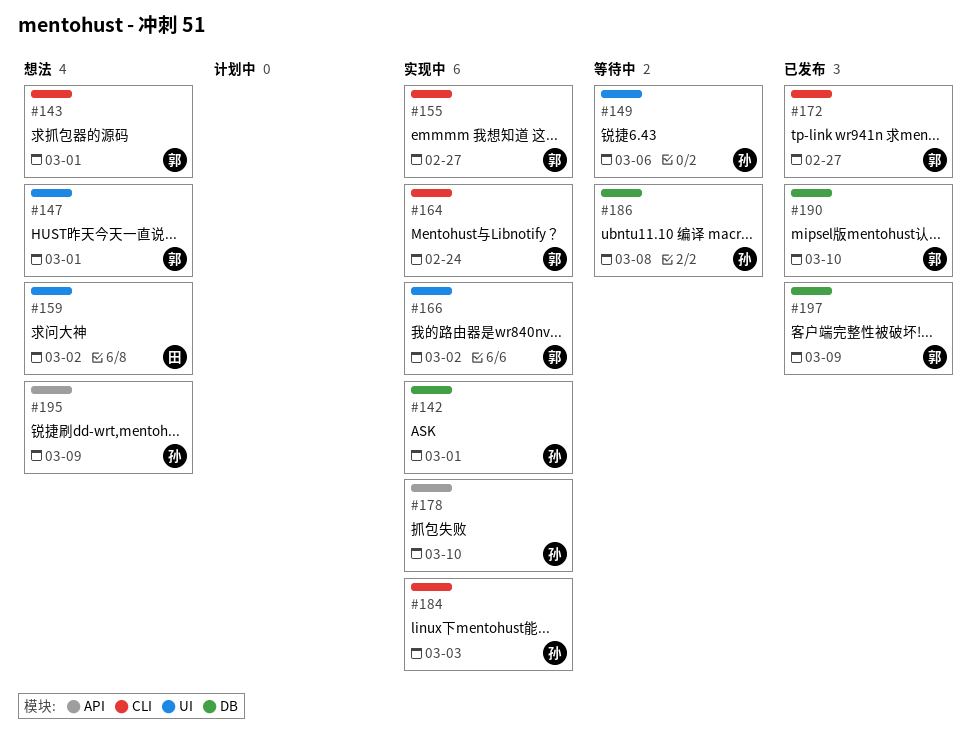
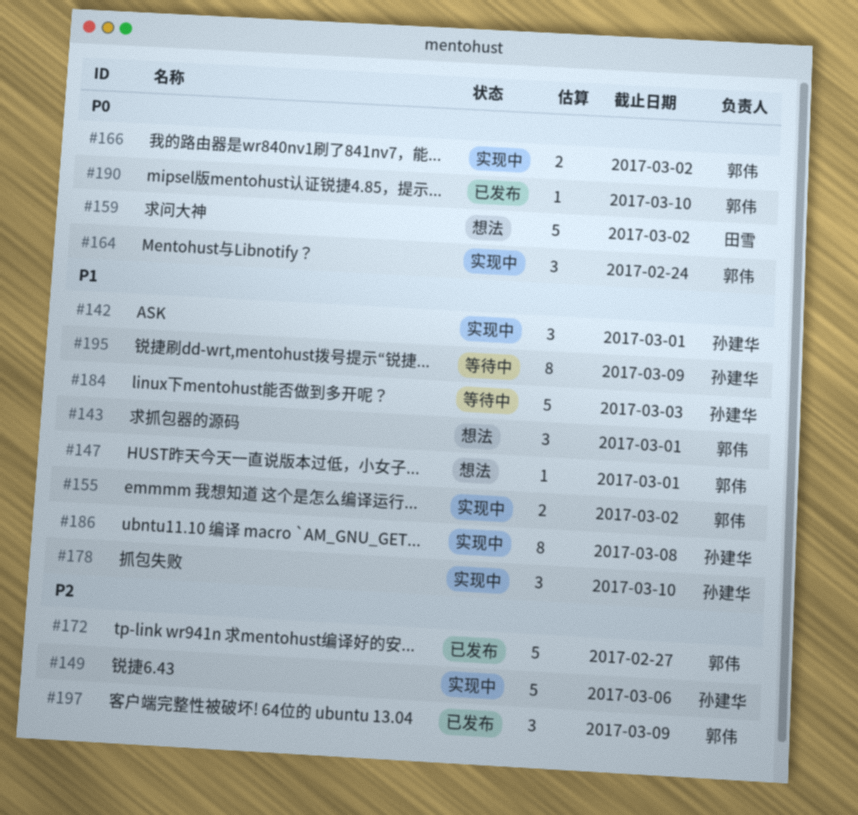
#149, status: 等待中 -> 实现中
#155, due: Feb 27 -> Mar 2
#184, status: 实现中 -> 等待中
#186, status: 等待中 -> 实现中
#195, status: 想法 -> 等待中

